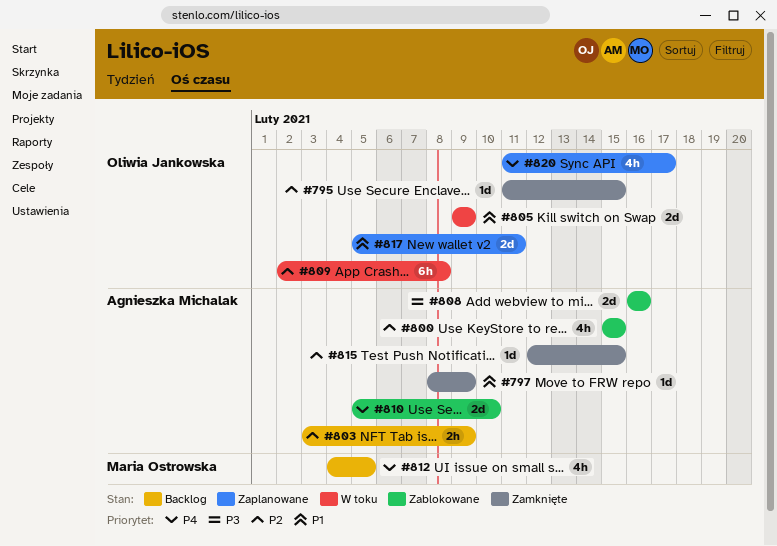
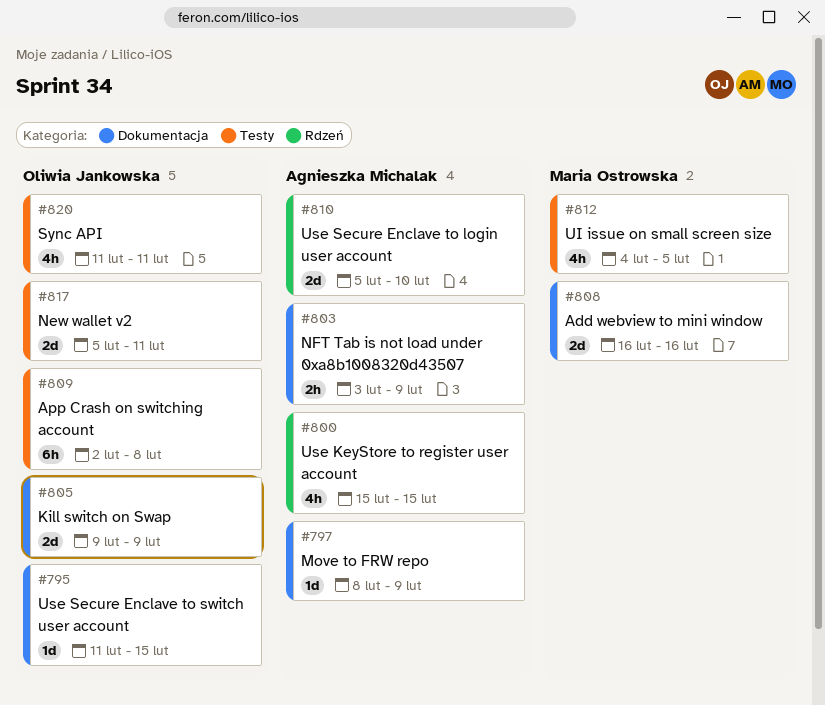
#808, owner: Agnieszka Michalak -> Maria Ostrowska
#815: present -> none
#820, due: Feb 17 -> Feb 11

